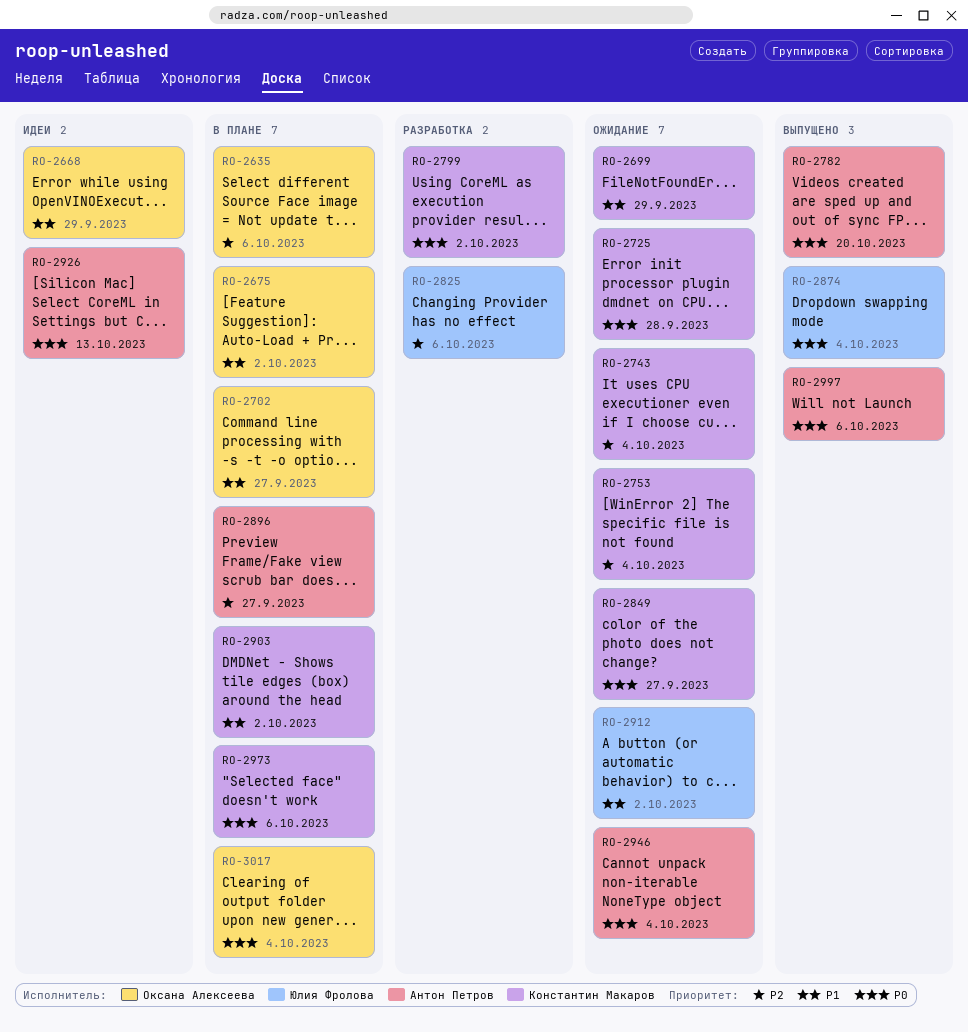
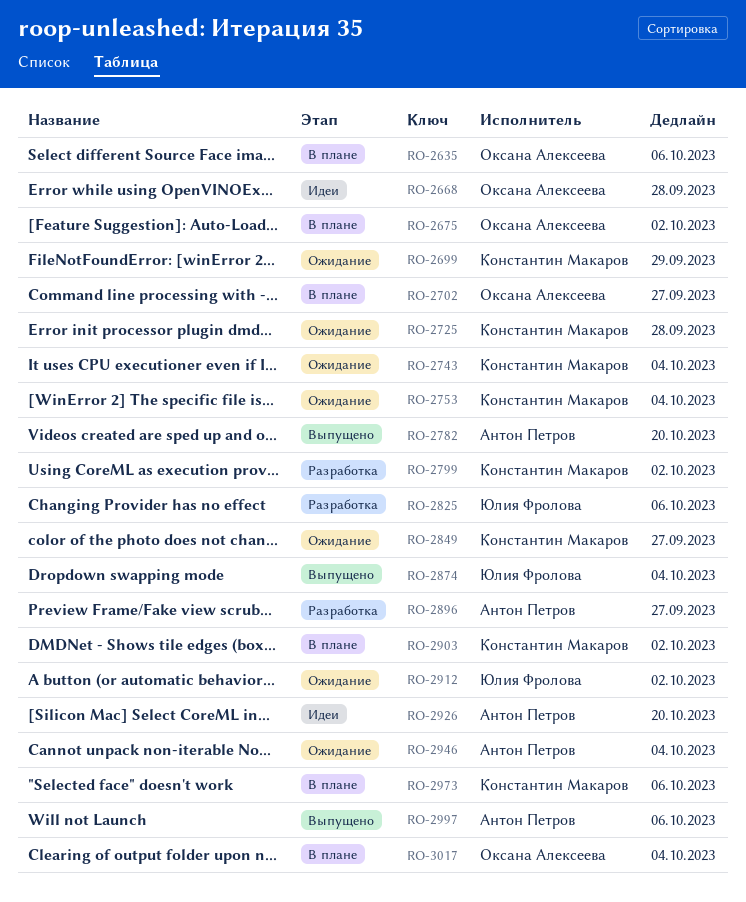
RO-2668, due: Sep 29 -> Sep 28
RO-2896, status: В плане -> Разработка
RO-2926, due: Oct 13 -> Oct 20

